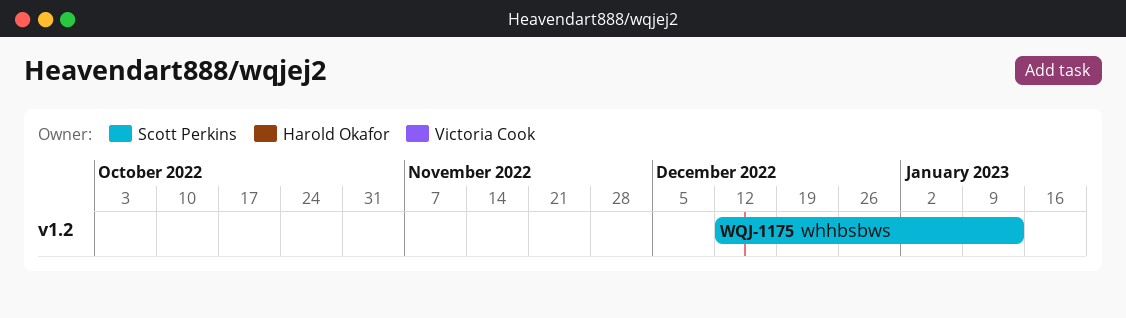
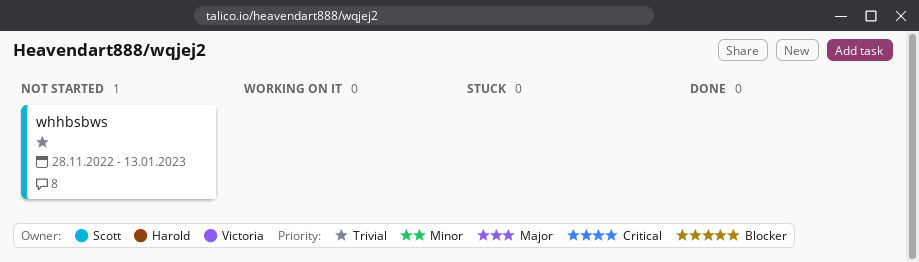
whhbsbws, start: Dec 12 -> Nov 28

